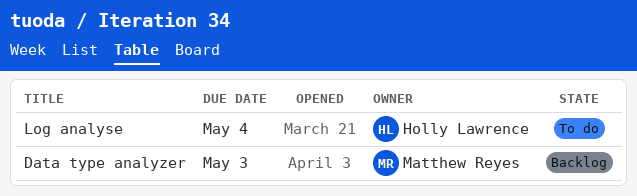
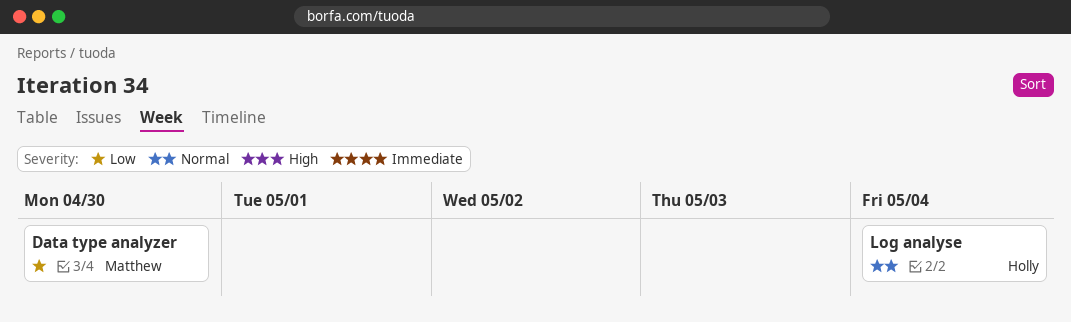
Data type analyzer, due: May 3 -> Apr 30

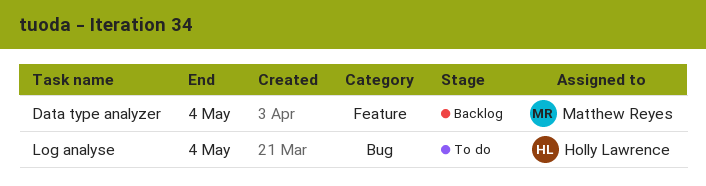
Data type analyzer, due: Apr 30 -> May 4

